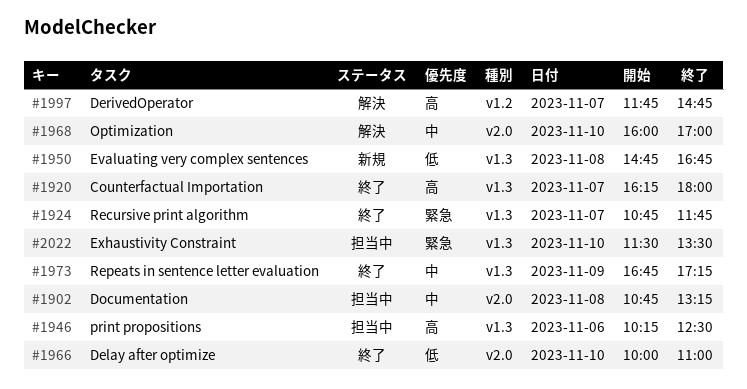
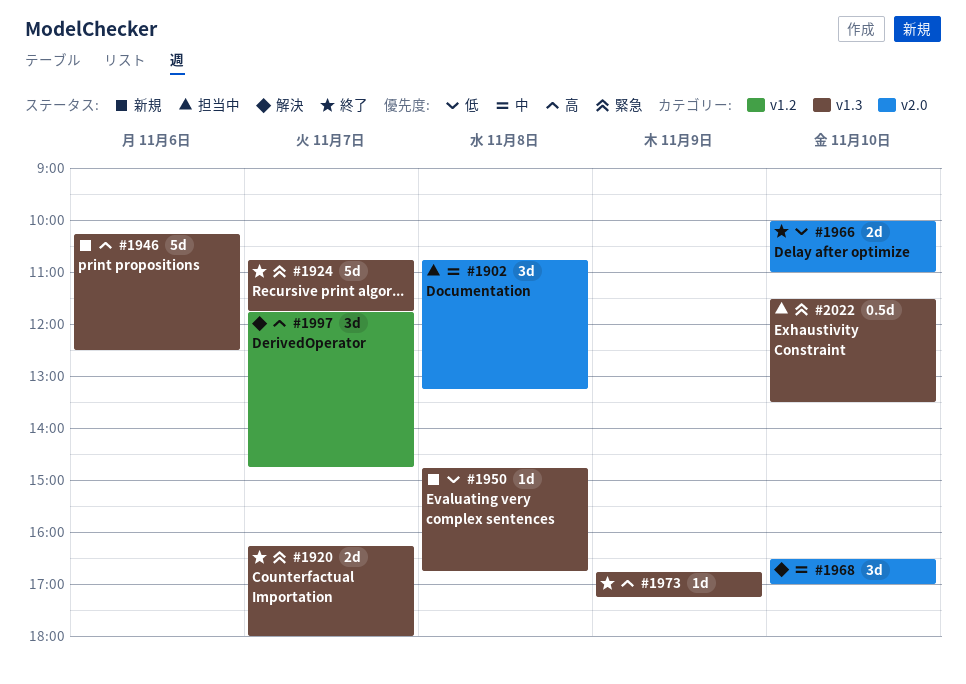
#1920, priority: 高 -> 緊急
#1946, status: 担当中 -> 新規
#1968, begins: 16:00 -> 16:30
#1973, priority: 中 -> 高

